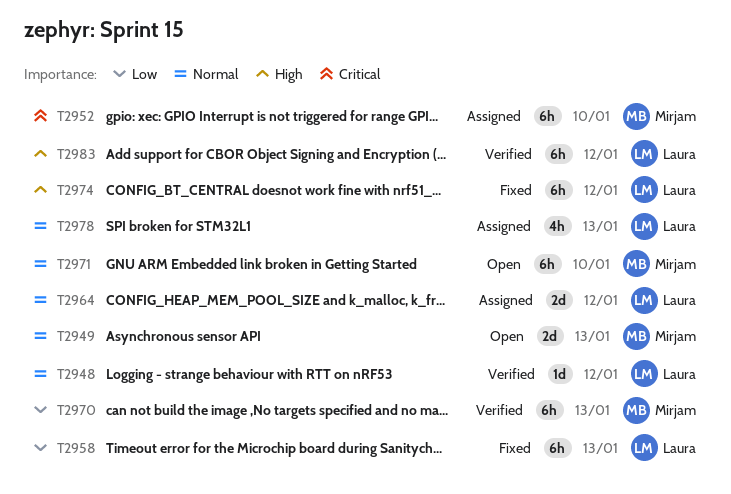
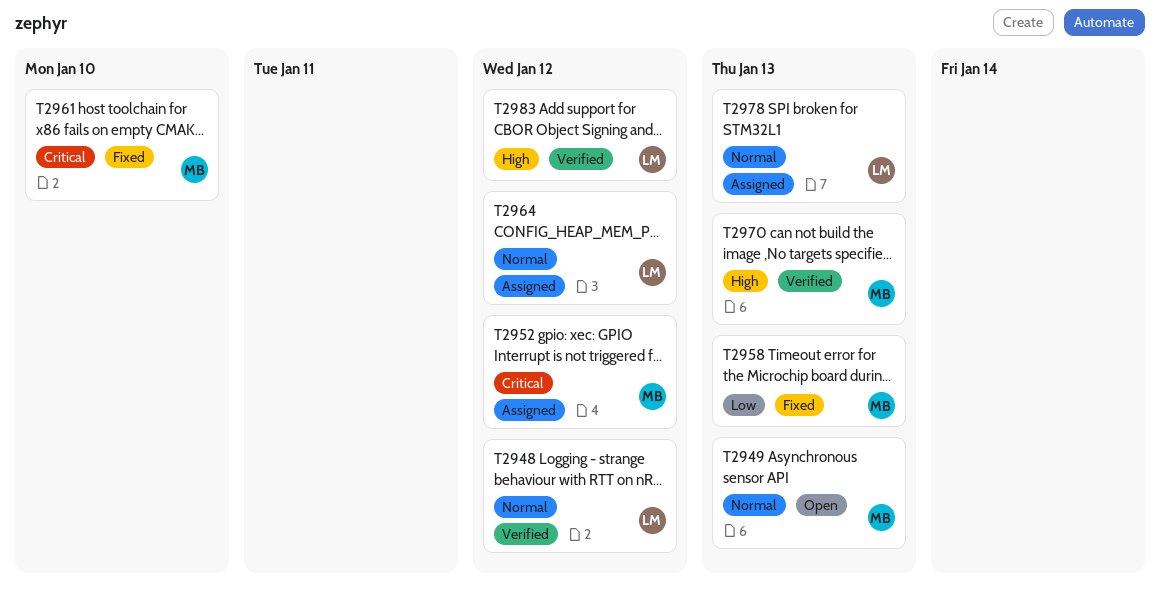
T2952, due: Jan 10 -> Jan 12
T2958, owner: Laura -> Mirjam
T2961: none -> present
T2970, priority: Low -> High
T2971: present -> none
T2974: present -> none

